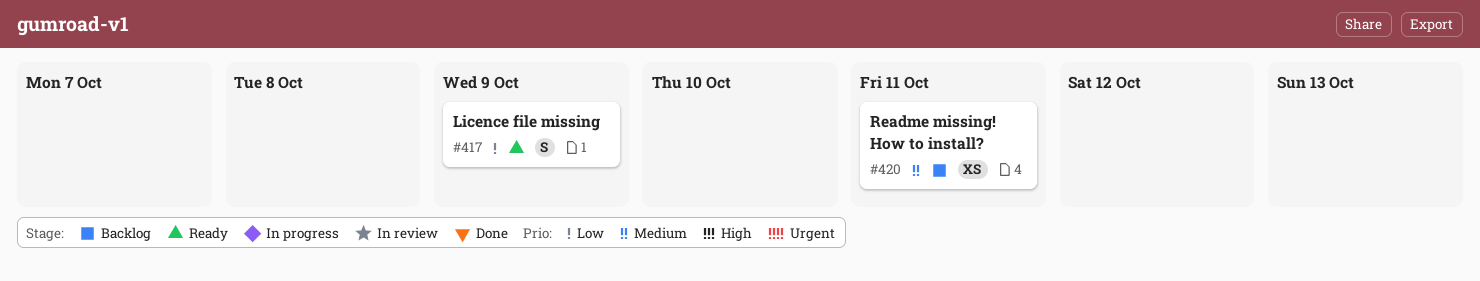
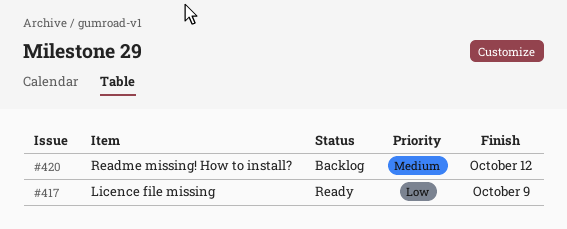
#420, due: Oct 11 -> Oct 12

